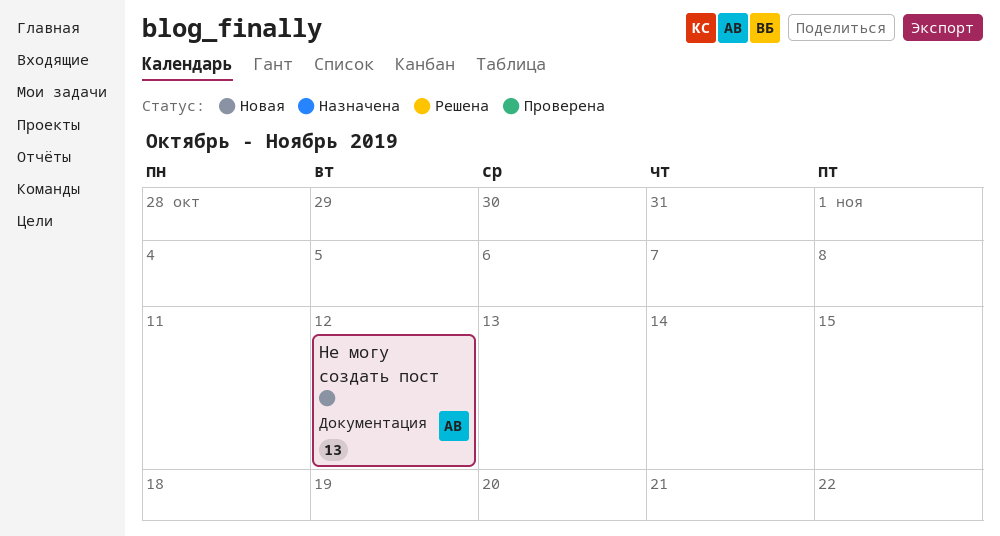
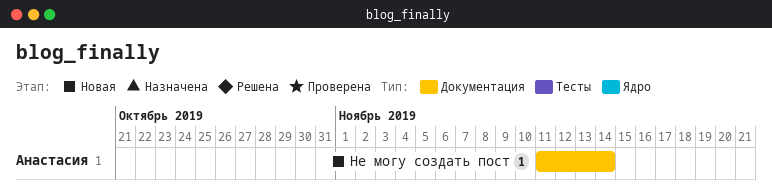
Не могу создать пост, estimate: 13 -> 1
Не могу создать пост, due: Nov 12 -> Nov 14

